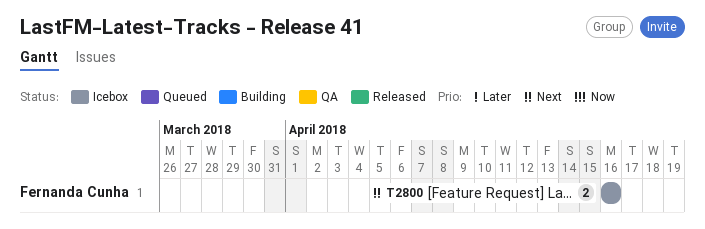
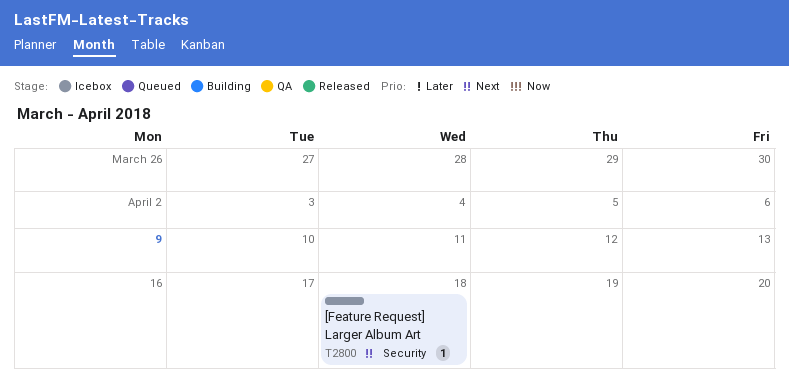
T2800, estimate: 2 -> 1
T2800, due: Apr 16 -> Apr 18

